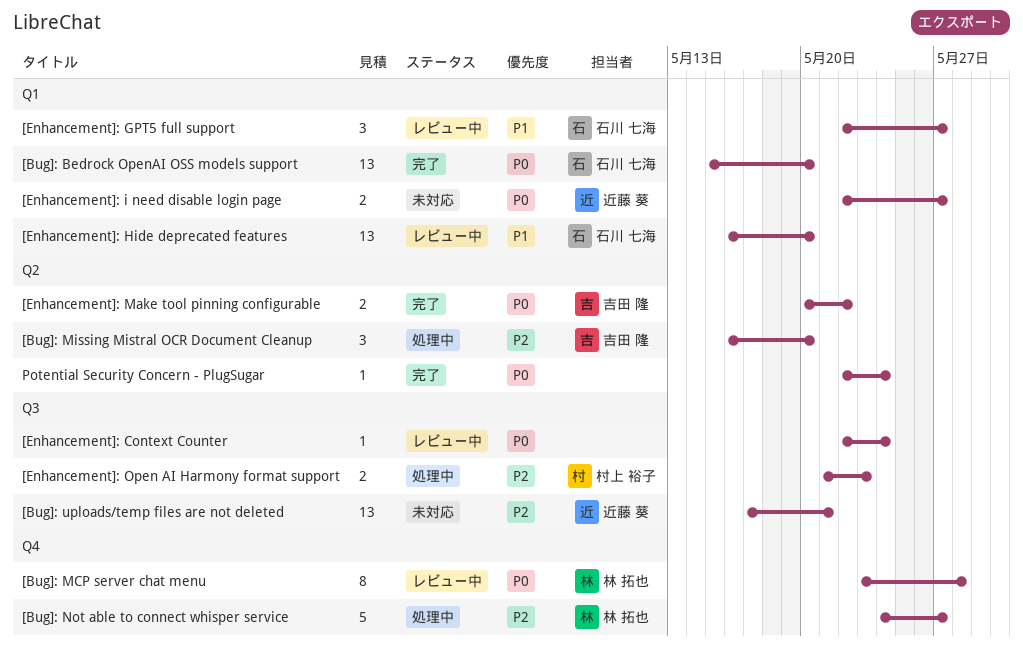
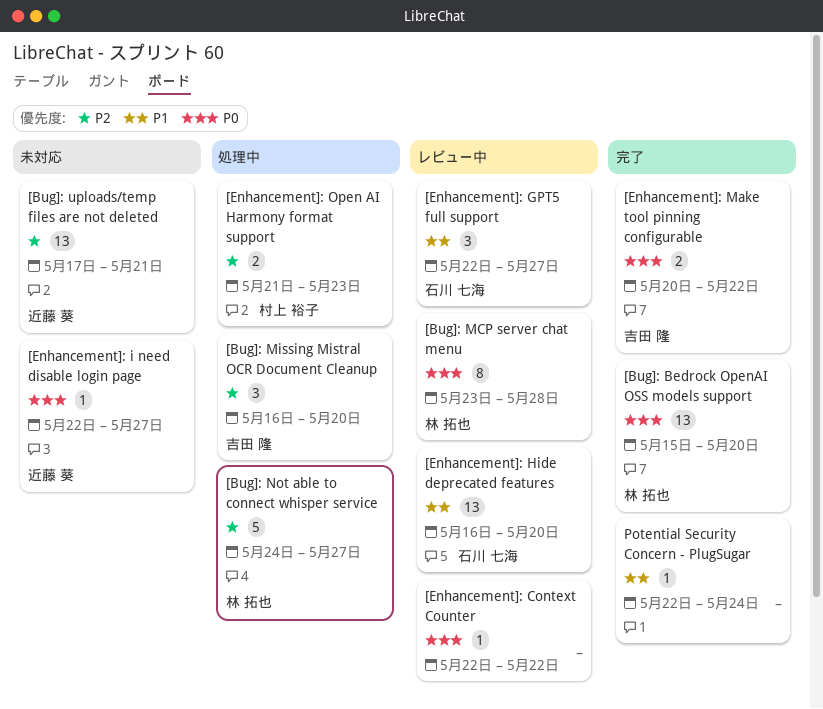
[Bug]: Bedrock OpenAI OSS models support, owner: 石川 七海 -> 林 拓也
[Enhancement]: Context Counter, due: May 24 -> May 22
[Enhancement]: i need disable login page, estimate: 2 -> 1
Potential Security Concern - PlugSugar, priority: P0 -> P1

